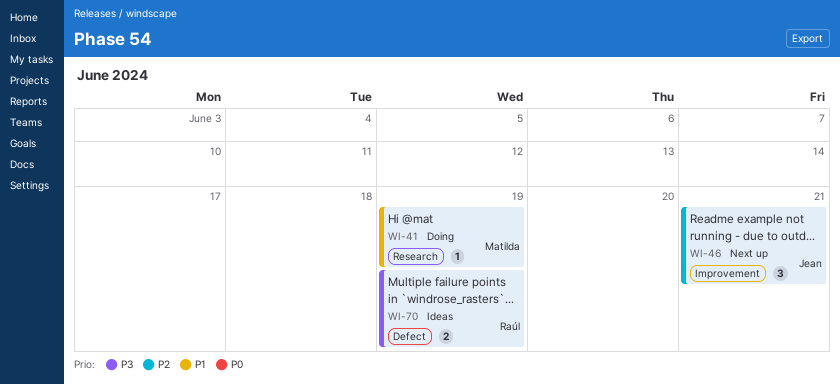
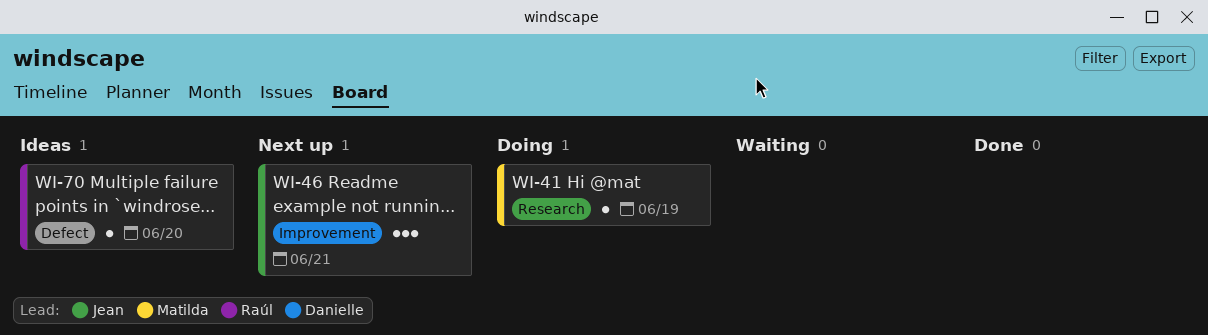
WI-70, estimate: 2 -> 1
WI-70, due: Jun 19 -> Jun 20

